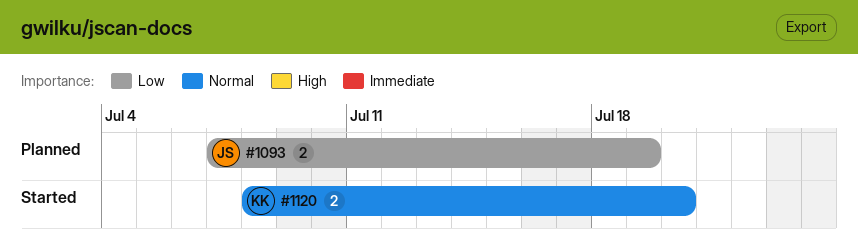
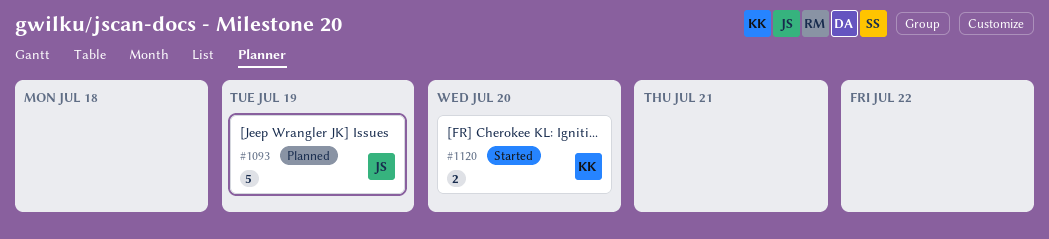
#1093, estimate: 2 -> 5

